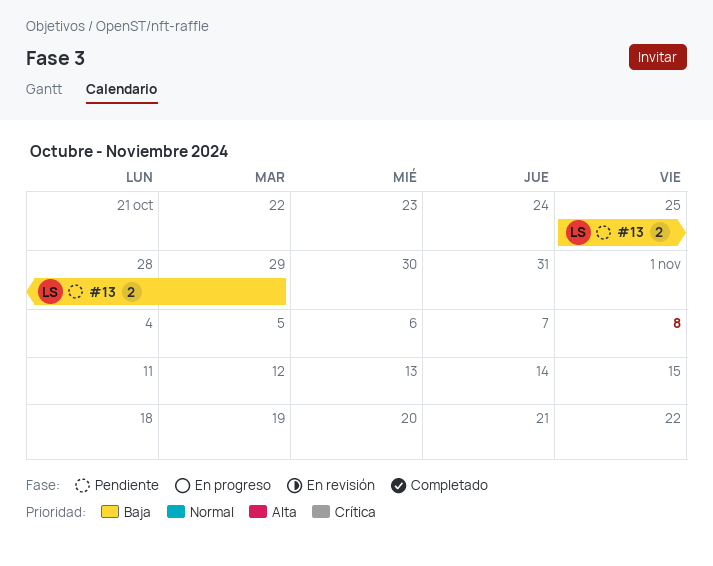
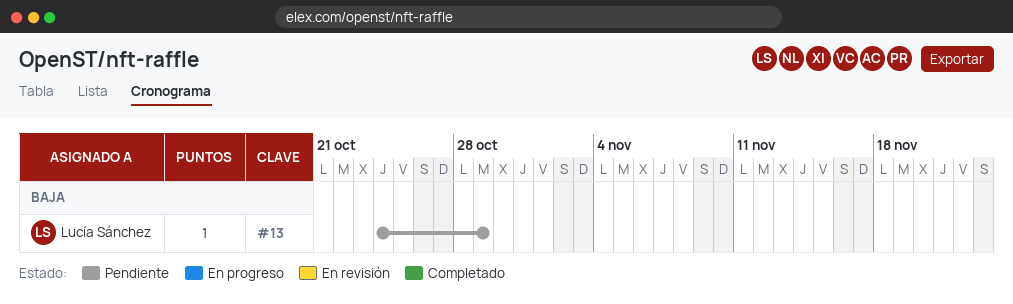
#13, estimate: 2 -> 1
#13, start: Oct 25 -> Oct 24

